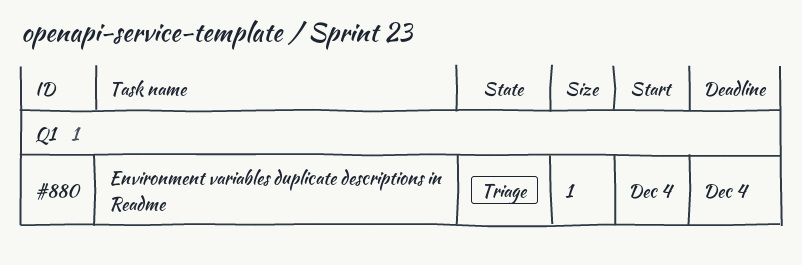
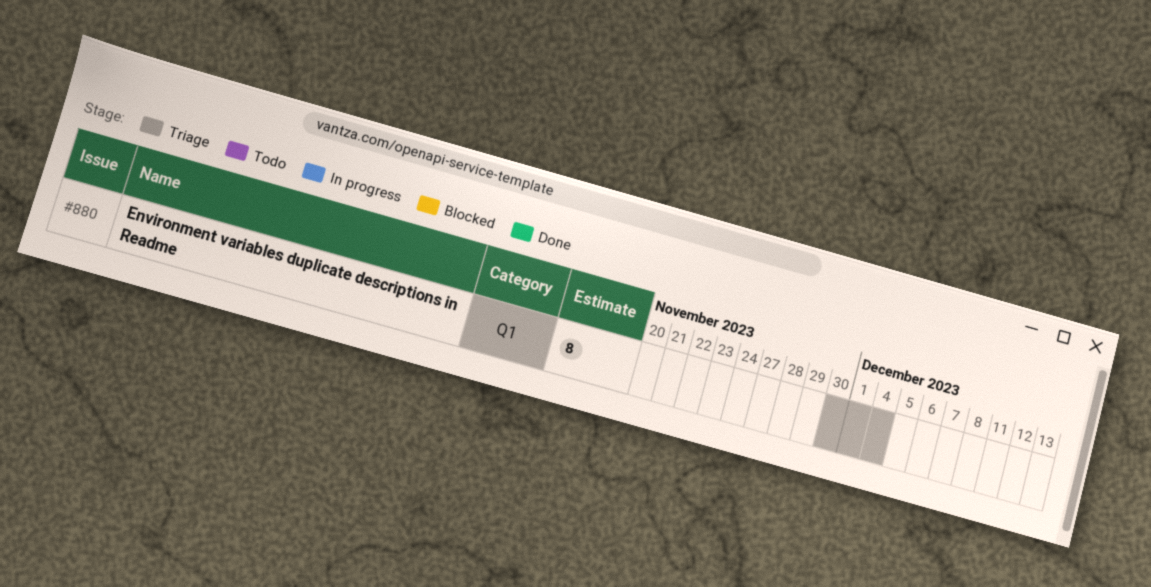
#880, estimate: 1 -> 8
#880, start: Dec 4 -> Nov 30

